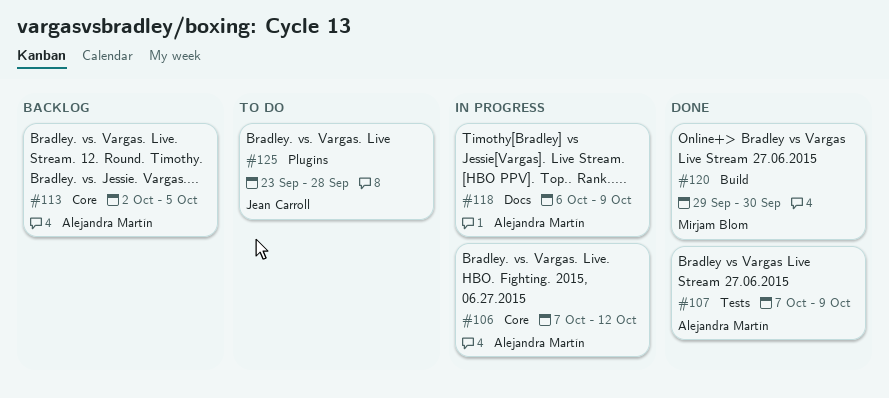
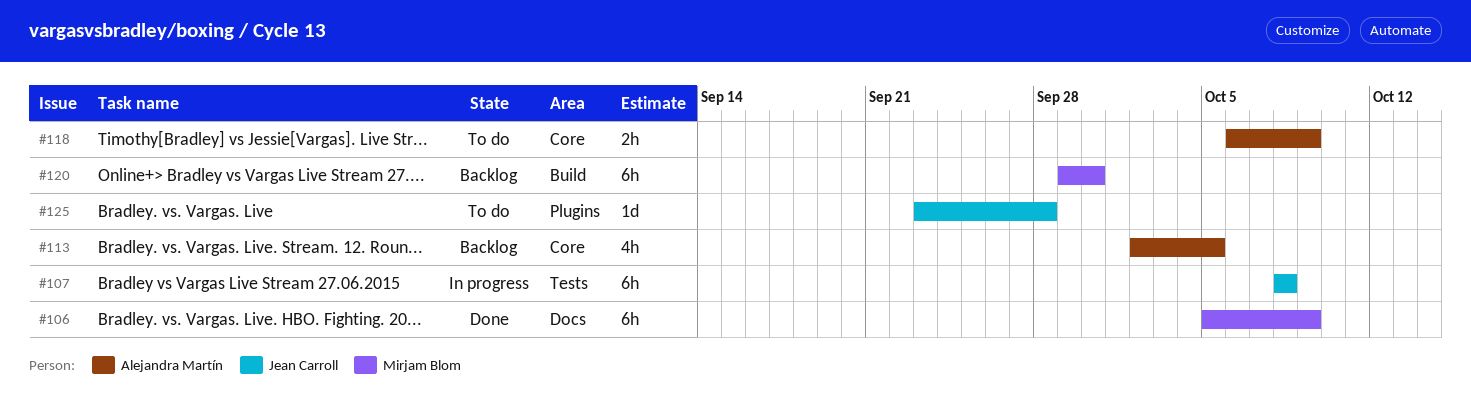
#106, status: In progress -> Done
#106, owner: Alejandra Martín -> Mirjam Blom
#106, label: Core -> Docs
#106, start: Oct 7 -> Oct 5
#106, due: Oct 12 -> Oct 9
#107, status: Done -> In progress
#107, owner: Alejandra Martín -> Jean Carroll
#107, start: Oct 7 -> Oct 8
#107, due: Oct 9 -> Oct 8
#118, status: In progress -> To do
#118, label: Docs -> Core
#120, status: Done -> Backlog

